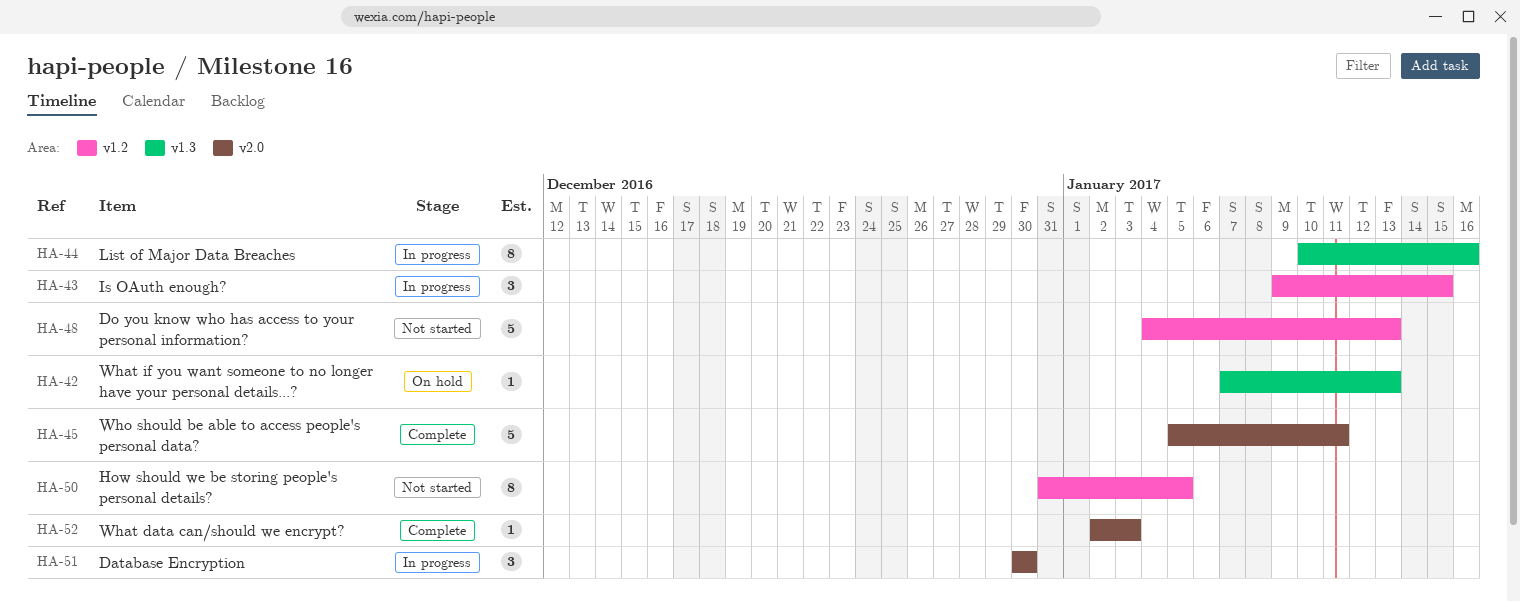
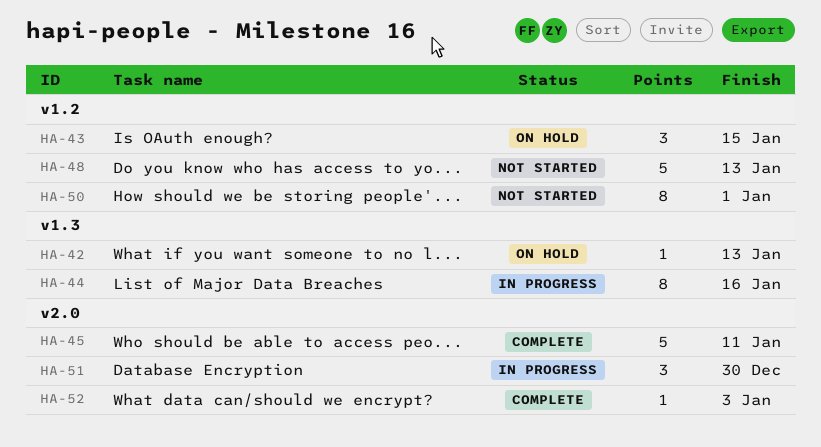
HA-43, status: In progress -> On hold
HA-50, due: Jan 5 -> Jan 1

